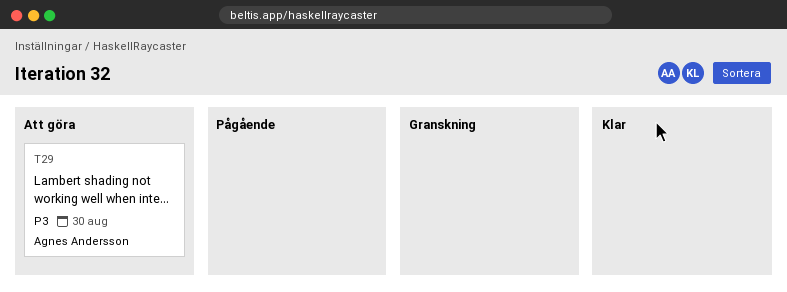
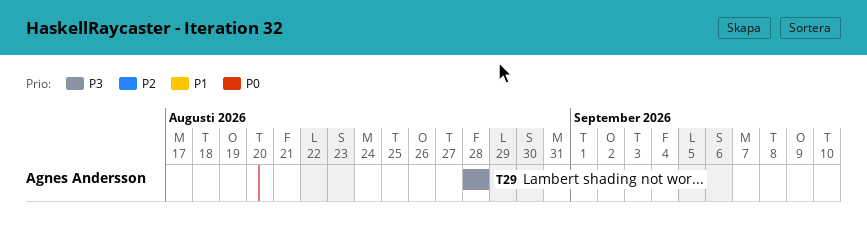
T29, due: Aug 30 -> Aug 28

